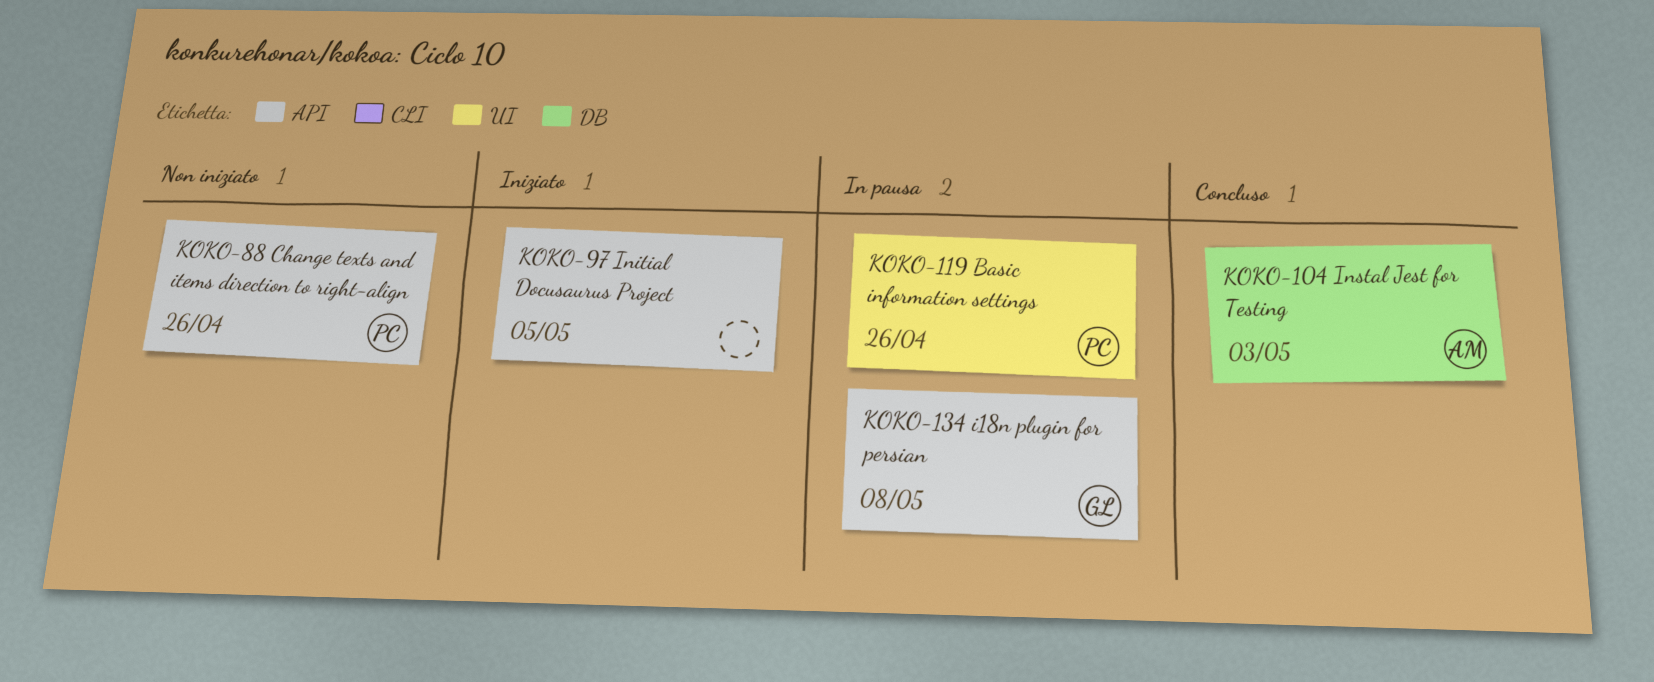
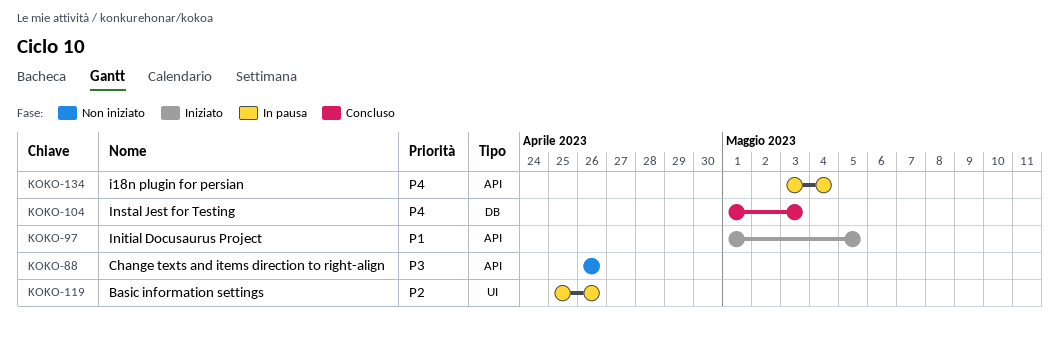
KOKO-134, due: May 8 -> May 4

